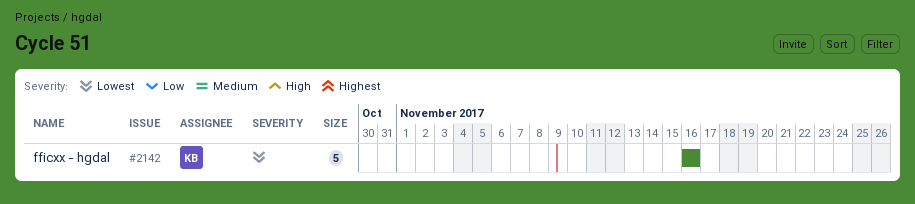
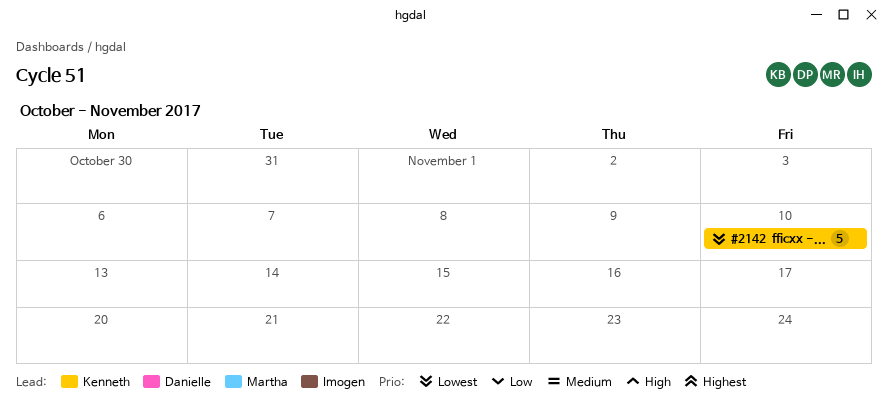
#2142, start: Nov 16 -> Nov 10
#2142, due: Nov 16 -> Nov 10

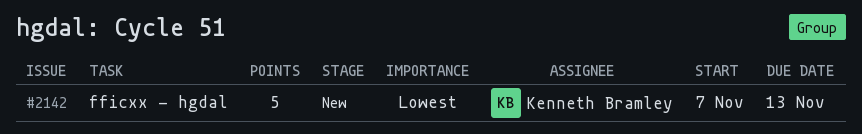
#2142, start: Nov 10 -> Nov 7
#2142, due: Nov 10 -> Nov 13

